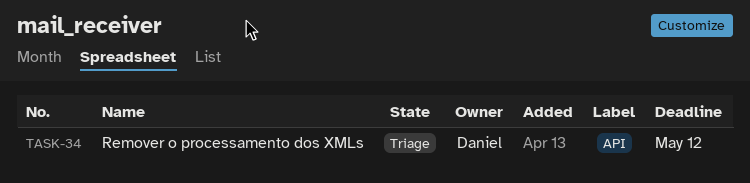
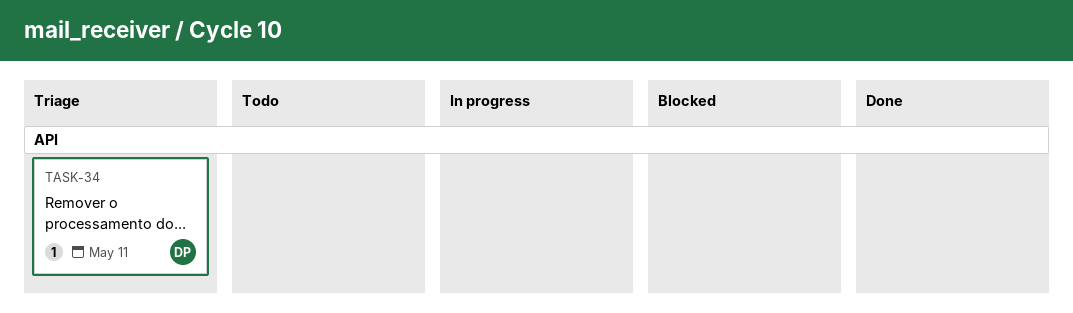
TASK-34, due: May 12 -> May 11

